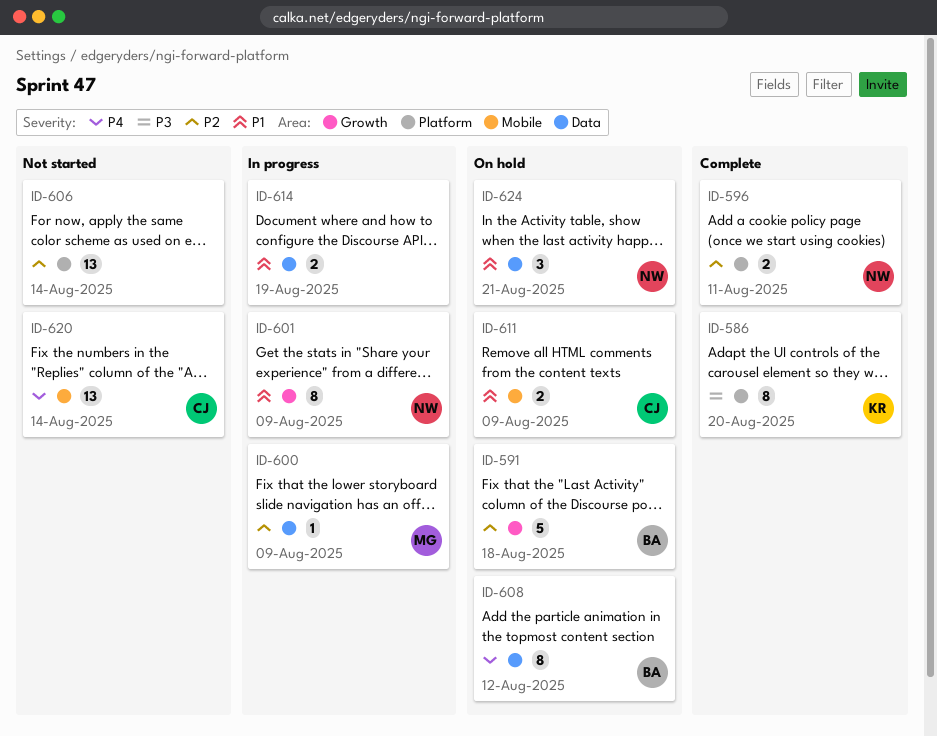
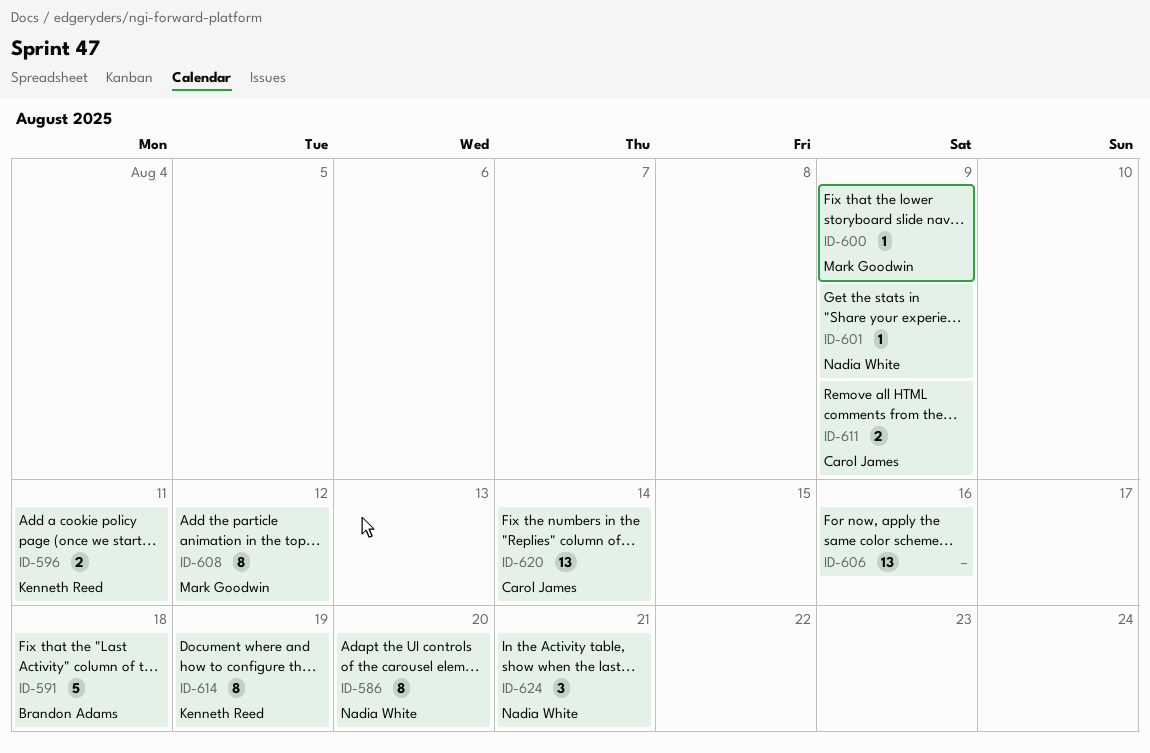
ID-586, owner: Kenneth Reed -> Nadia White
ID-596, owner: Nadia White -> Kenneth Reed
ID-601, estimate: 8 -> 1
ID-606, due: Aug 14 -> Aug 16
ID-608, owner: Brandon Adams -> Mark Goodwin
ID-614, owner: none -> Kenneth Reed
ID-614, estimate: 2 -> 8

